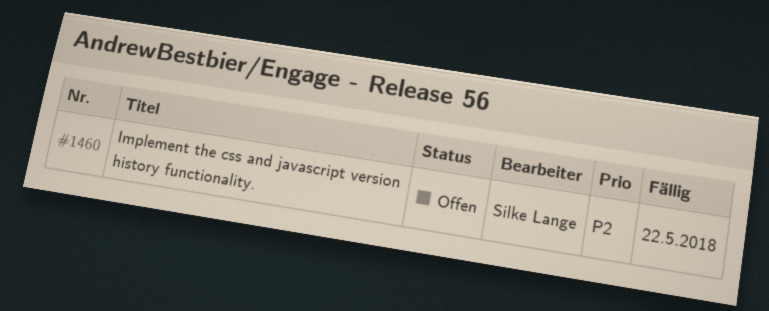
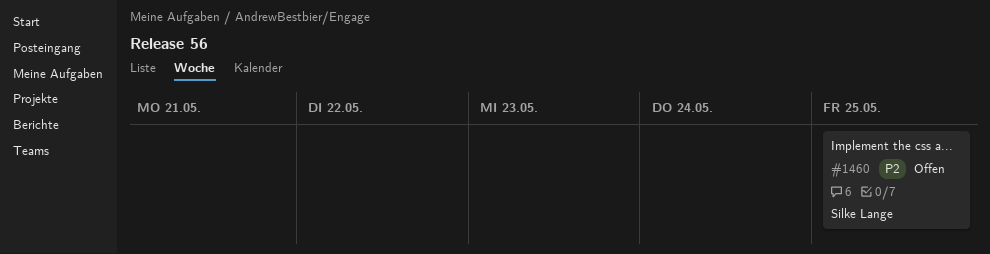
#1460, due: May 22 -> May 25

